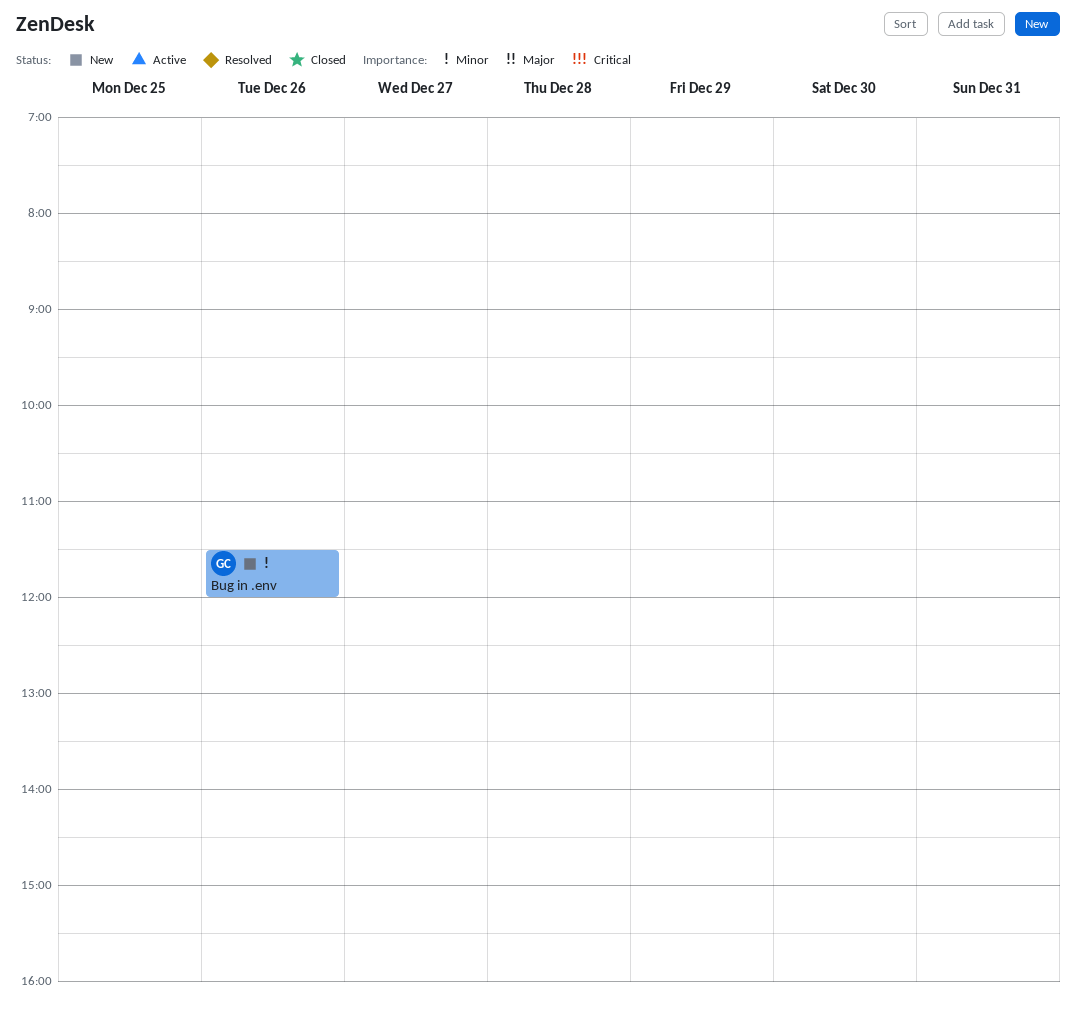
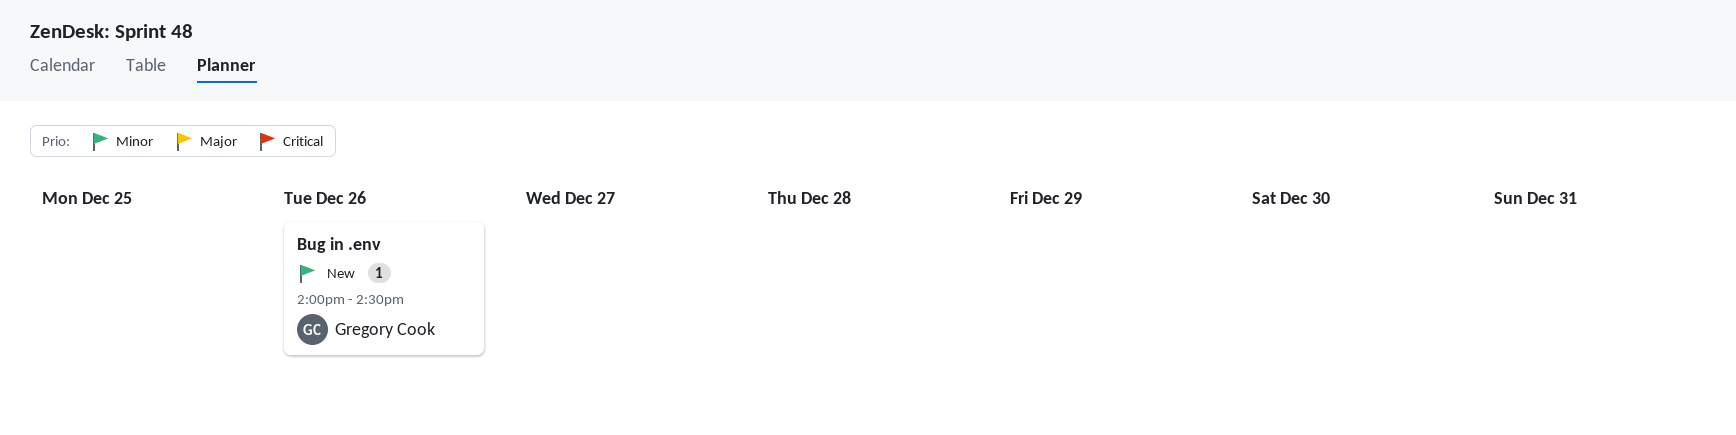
Bug in .env, begins: 11:30 -> 14:00
Bug in .env, ends: 12:00 -> 14:30

